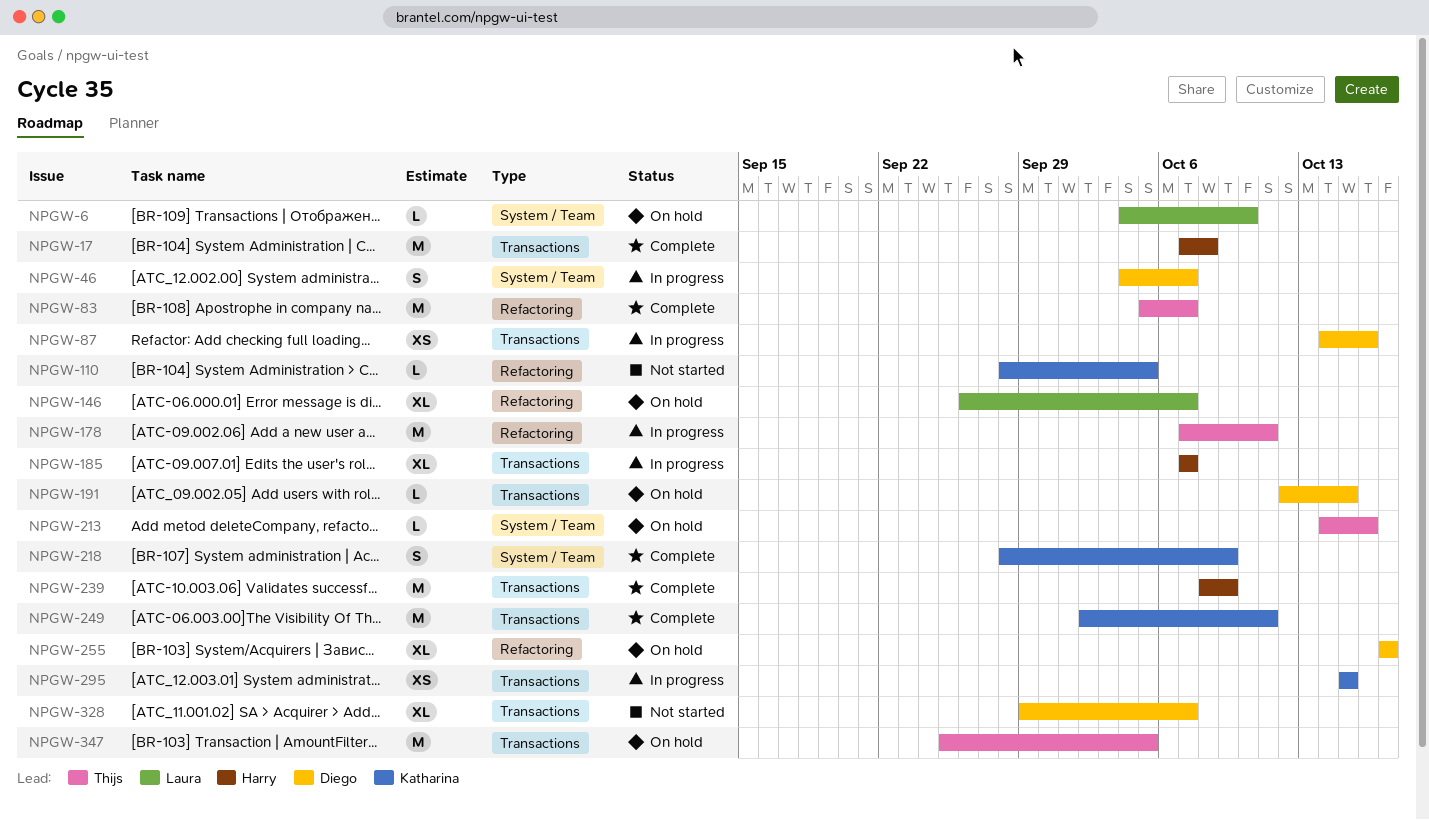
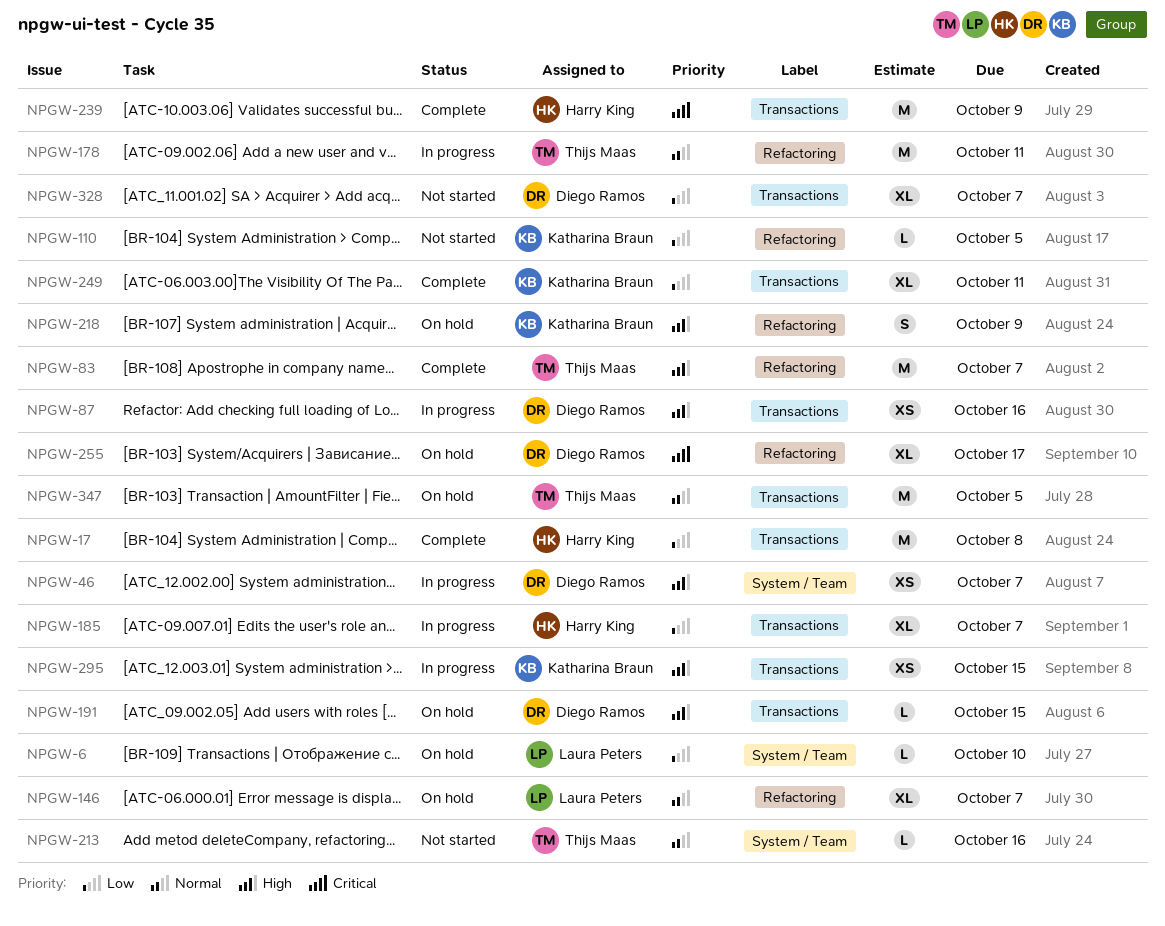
NPGW-46, estimate: S -> XS
NPGW-213, status: On hold -> Not started
NPGW-218, status: Complete -> On hold
NPGW-218, label: System / Team -> Refactoring
NPGW-249, estimate: M -> XL

